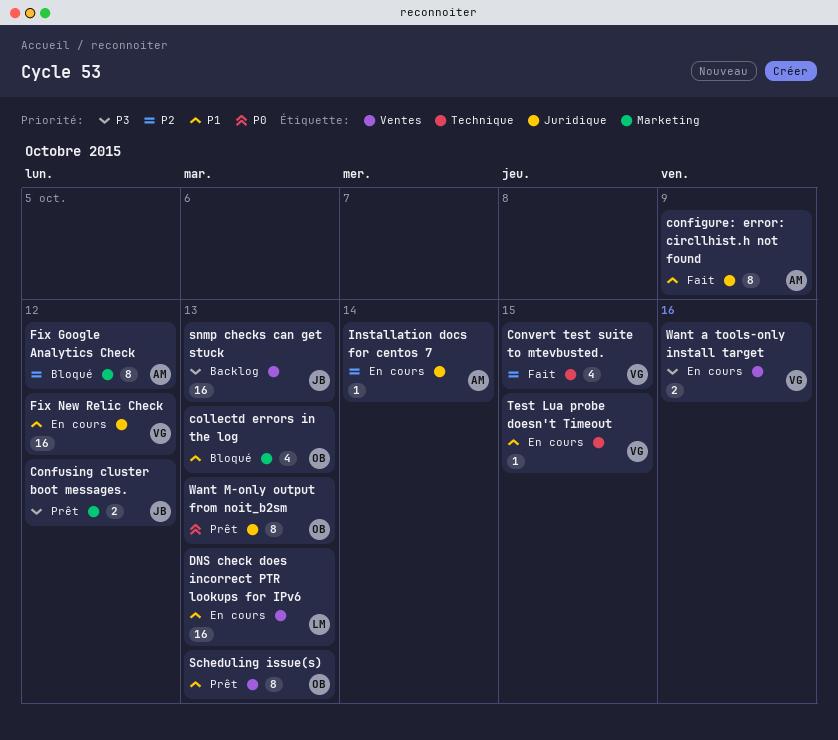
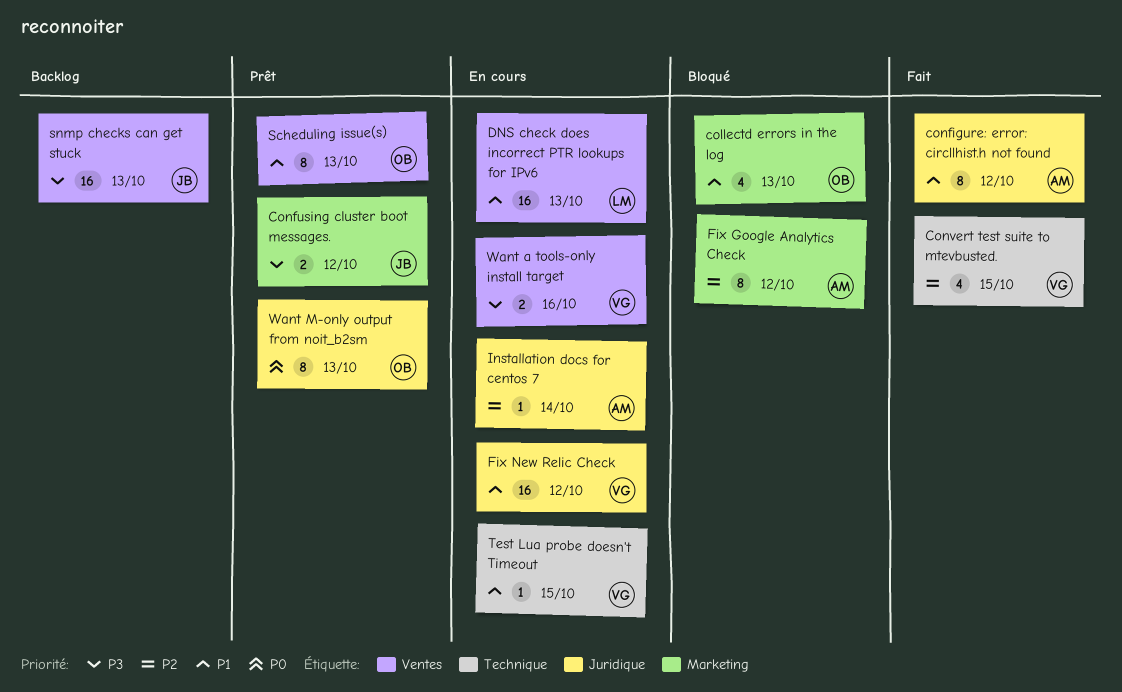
configure: error: circllhist.h not found, due: Oct 9 -> Oct 12

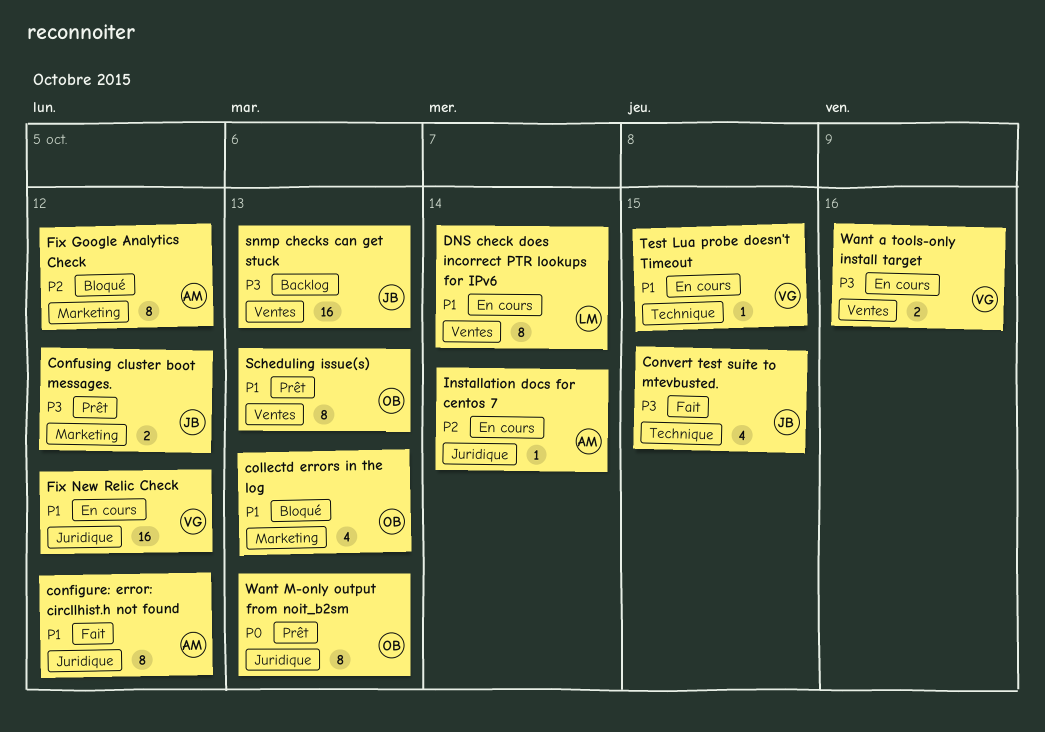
Convert test suite to mtevbusted., owner: VG -> JB
Convert test suite to mtevbusted., priority: P2 -> P3
DNS check does incorrect PTR lookups for IPv6, estimate: 16 -> 8
DNS check does incorrect PTR lookups for IPv6, due: Oct 13 -> Oct 14

